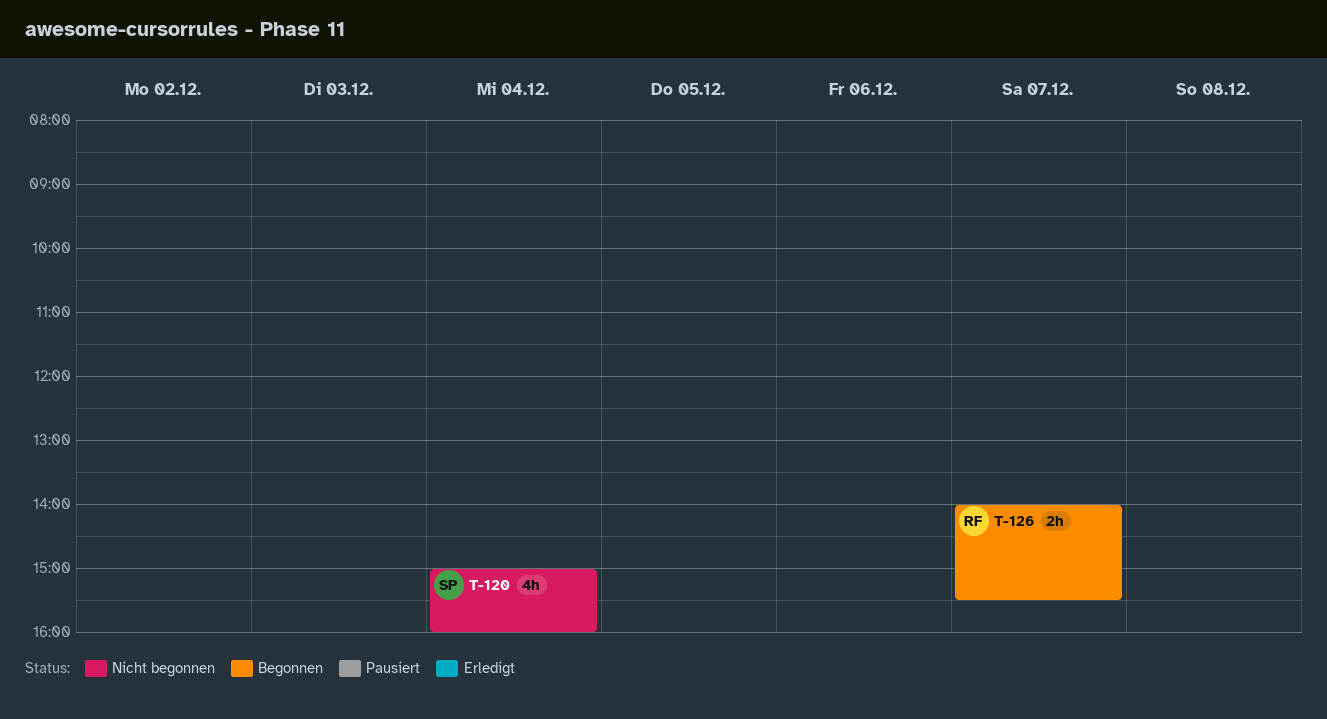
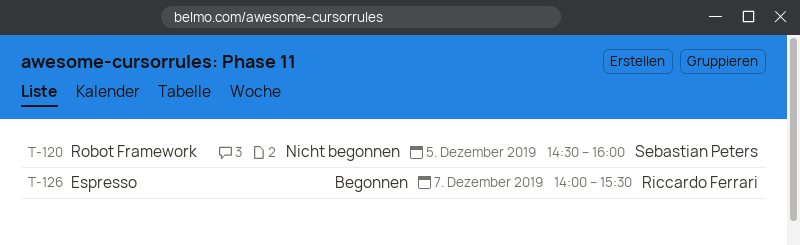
T-120, day: Dec 4 -> Dec 5
T-120, begins: 15:00 -> 14:30

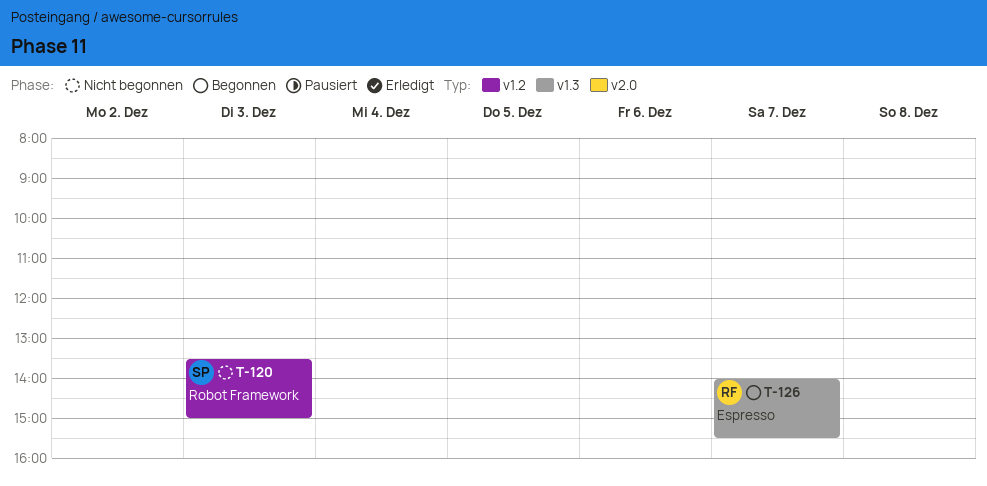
T-120, day: Dec 5 -> Dec 3
T-120, begins: 14:30 -> 13:30
T-120, ends: 16:00 -> 15:00

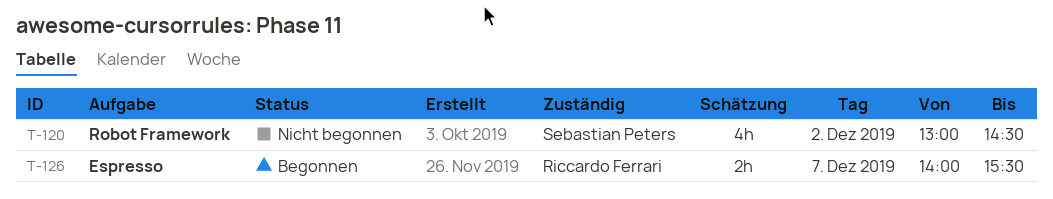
T-120, day: Dec 3 -> Dec 2
T-120, begins: 13:30 -> 13:00
T-120, ends: 15:00 -> 14:30

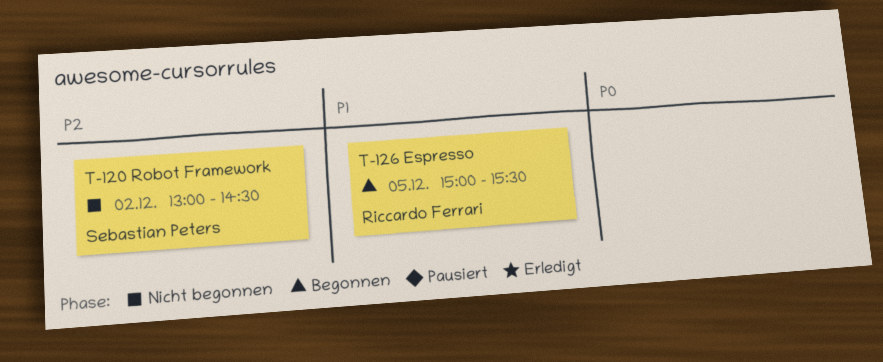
T-126, day: Dec 7 -> Dec 5
T-126, begins: 14:00 -> 15:00

